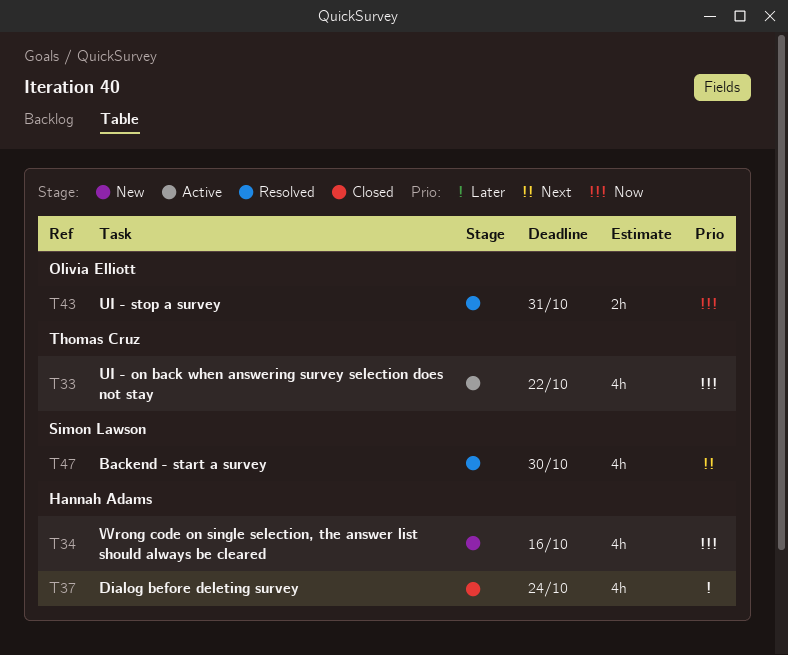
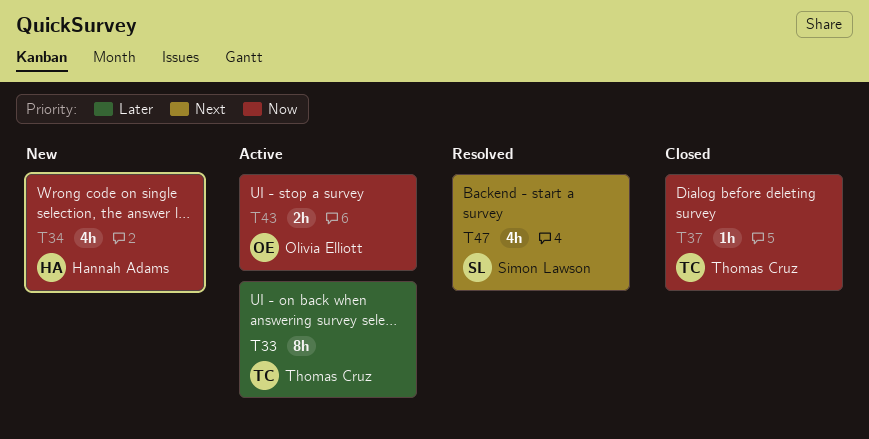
T33, priority: Now -> Later
T33, estimate: 4h -> 8h
T37, owner: Hannah Adams -> Thomas Cruz
T37, priority: Later -> Now
T37, estimate: 4h -> 1h
T43, status: Resolved -> Active

